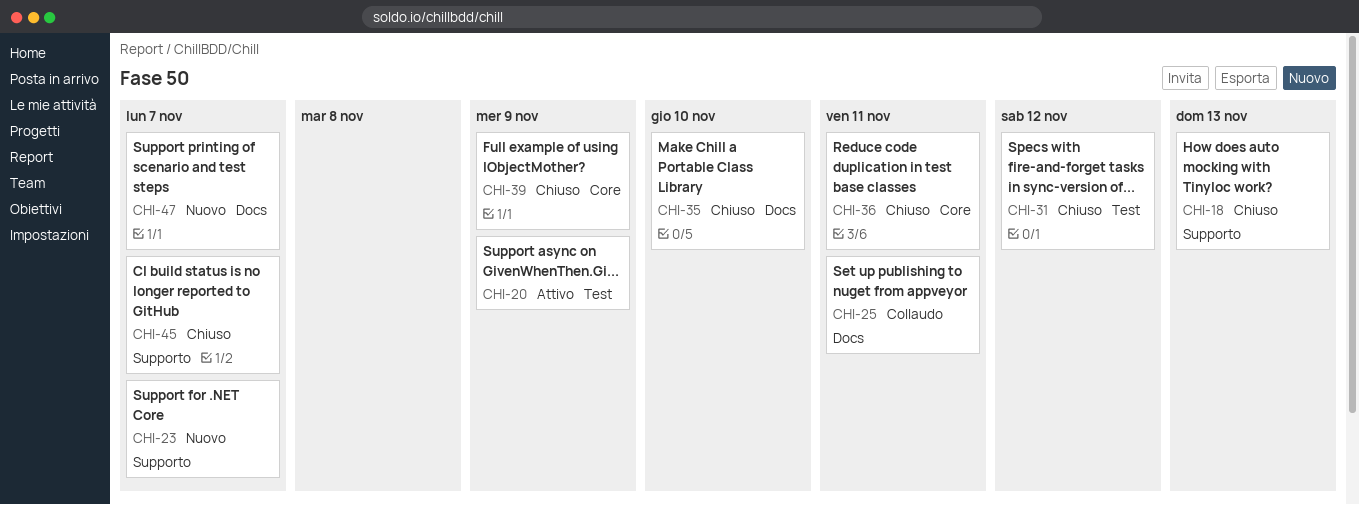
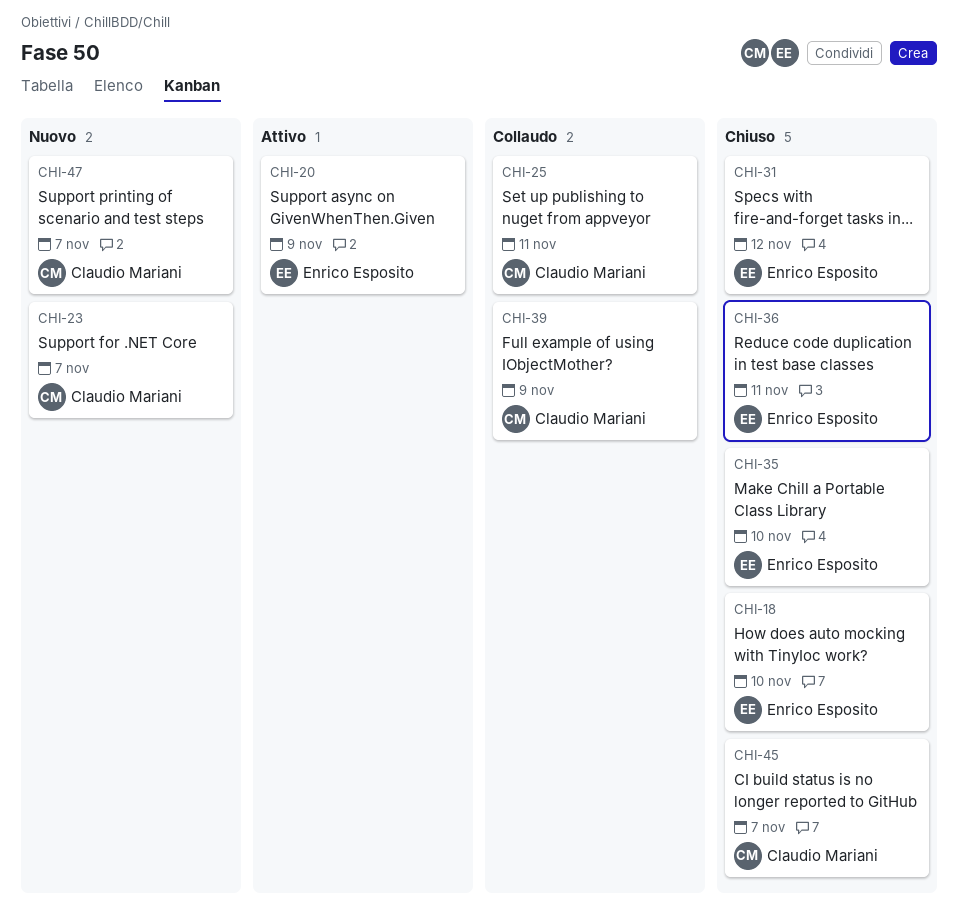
CHI-18, due: Nov 13 -> Nov 10
CHI-39, status: Chiuso -> Collaudo

